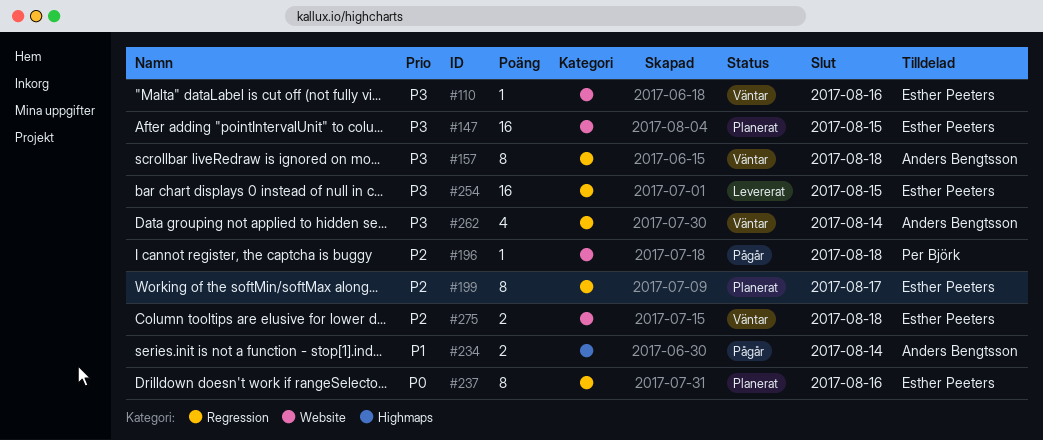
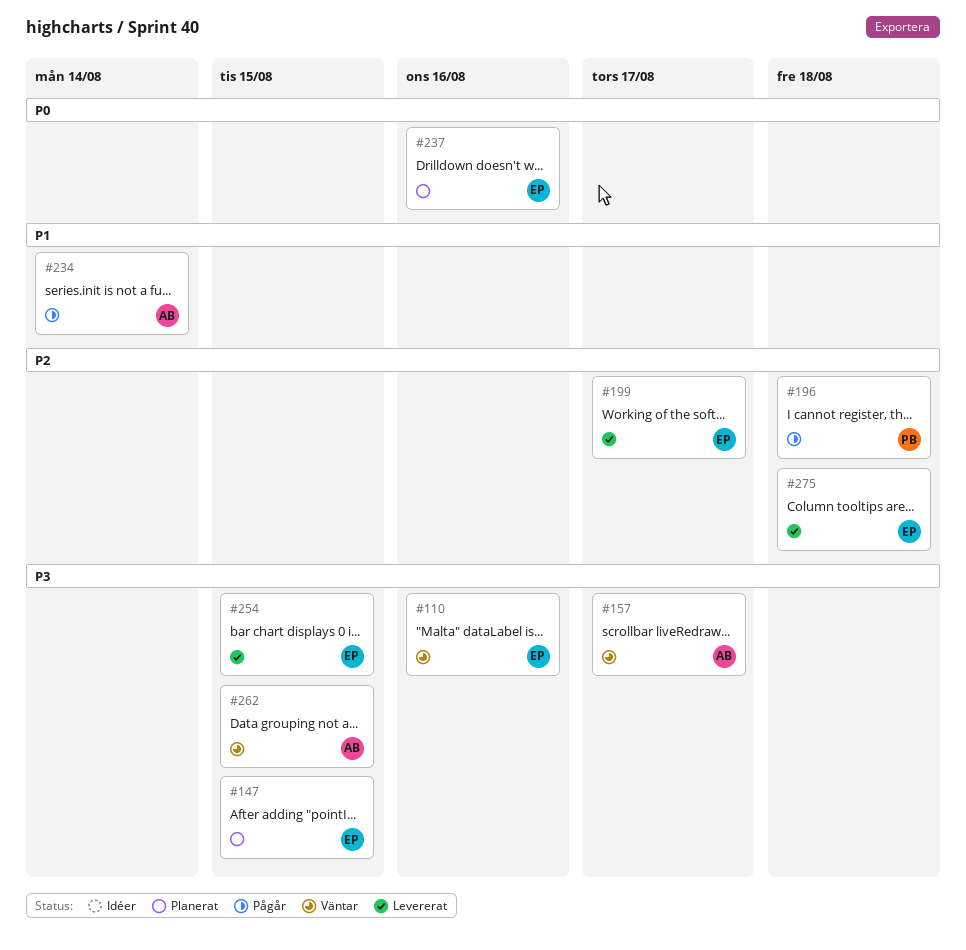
#157, due: Aug 18 -> Aug 17
#199, status: Planerat -> Levererat
#262, due: Aug 14 -> Aug 15
#275, status: Väntar -> Levererat

